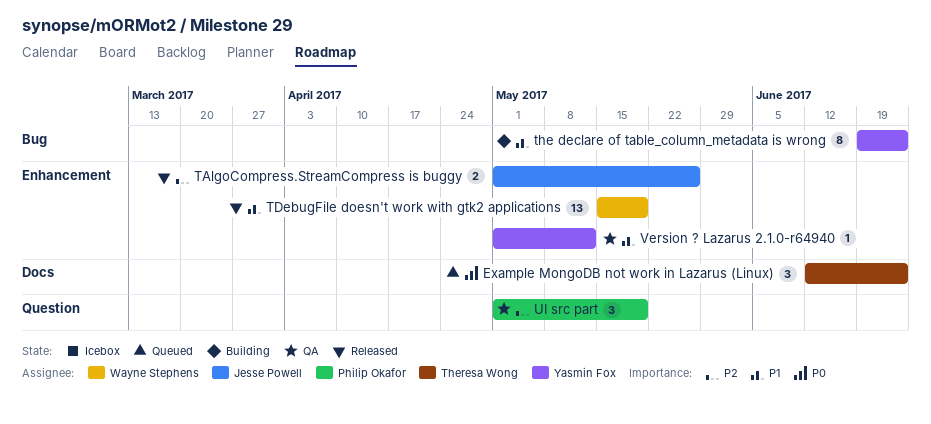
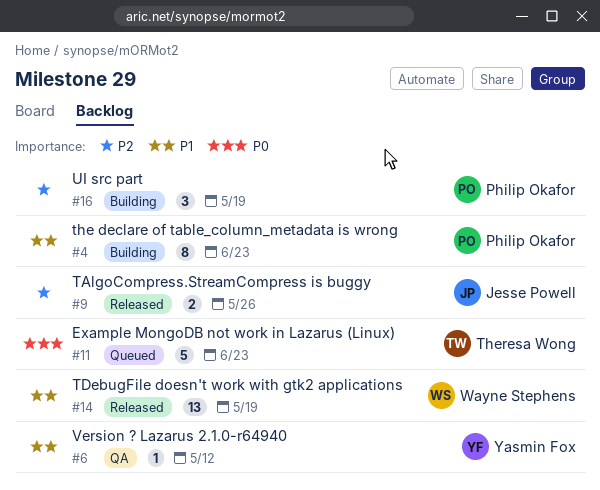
Example MongoDB not work in Lazarus (Linux), estimate: 3 -> 5
the declare of table_column_metadata is wrong, owner: Yasmin Fox -> Philip Okafor
UI src part, status: QA -> Building

